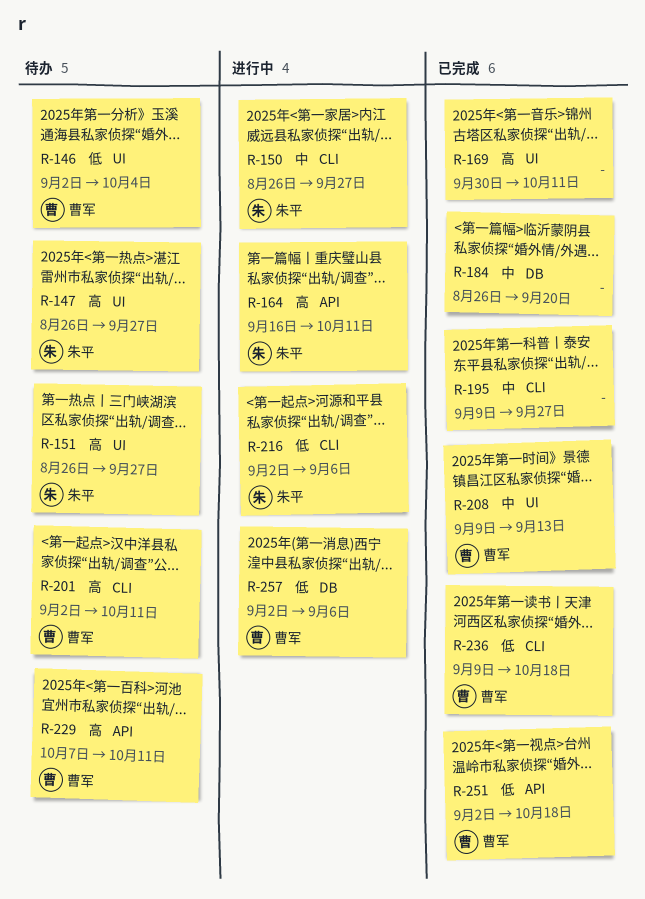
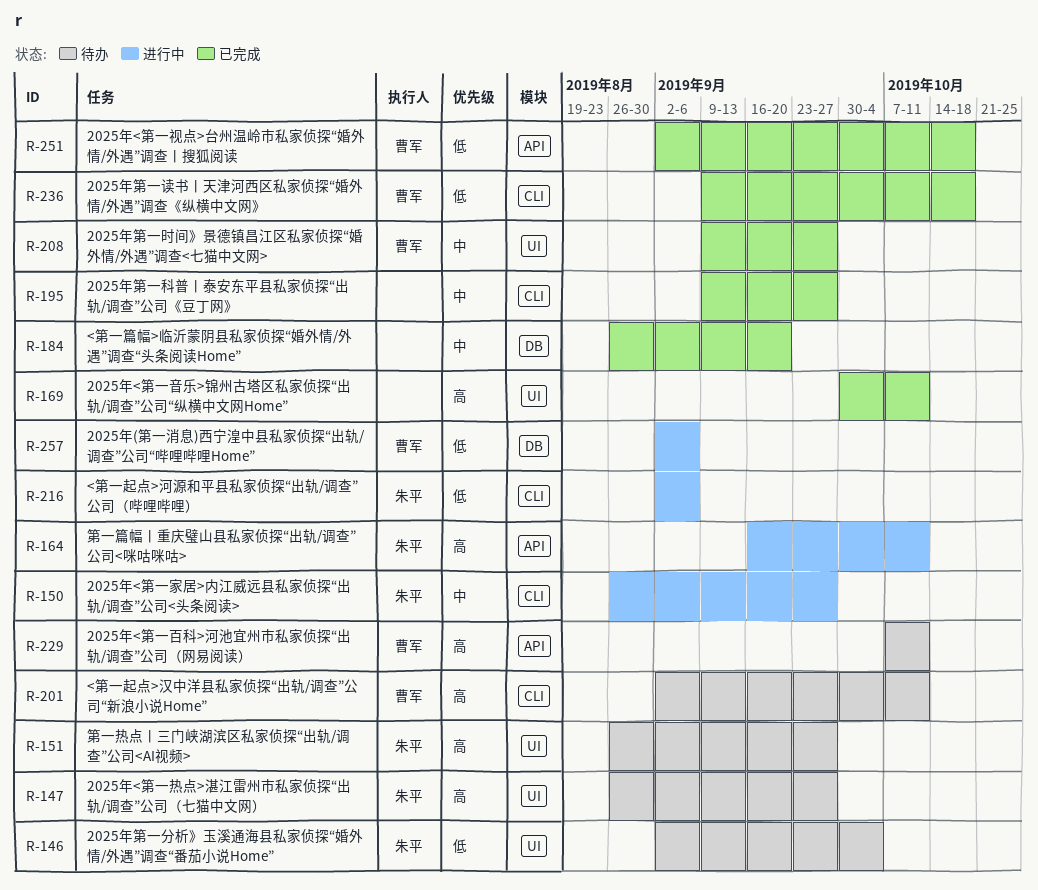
R-146, owner: 曹军 -> 朱平
R-208, due: Sep 13 -> Sep 27

